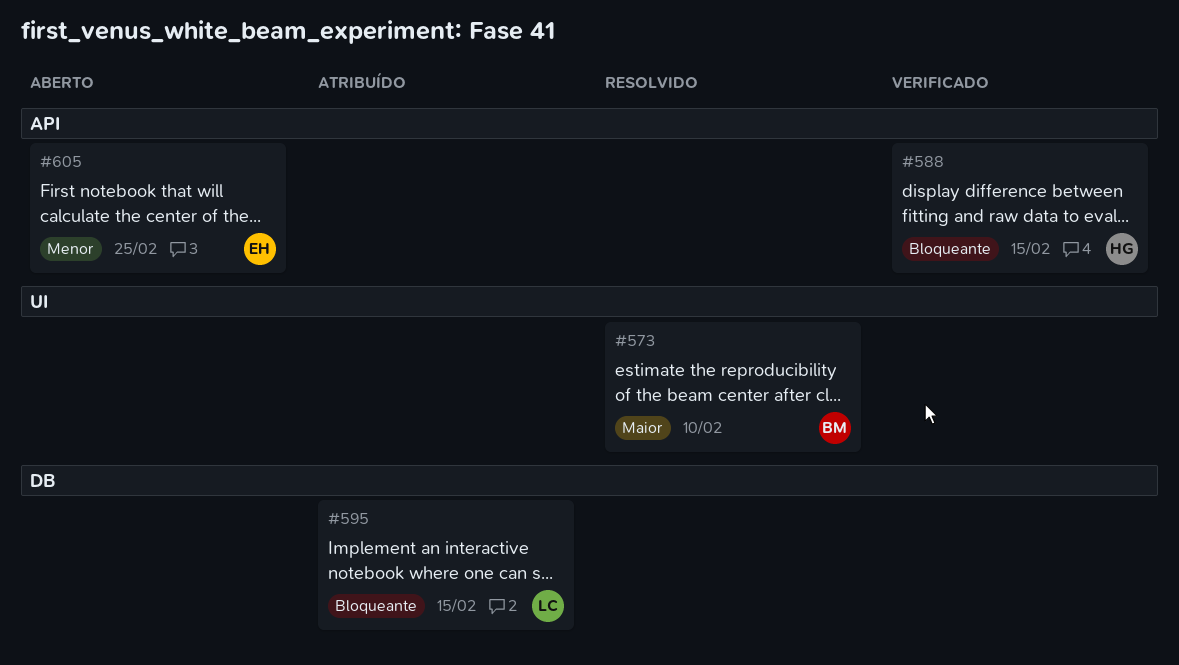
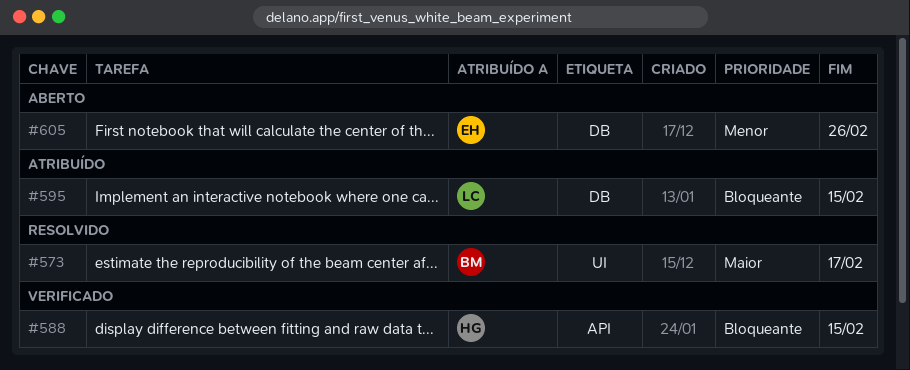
#573, due: Feb 10 -> Feb 17
#605, label: API -> DB
#605, due: Feb 25 -> Feb 26

